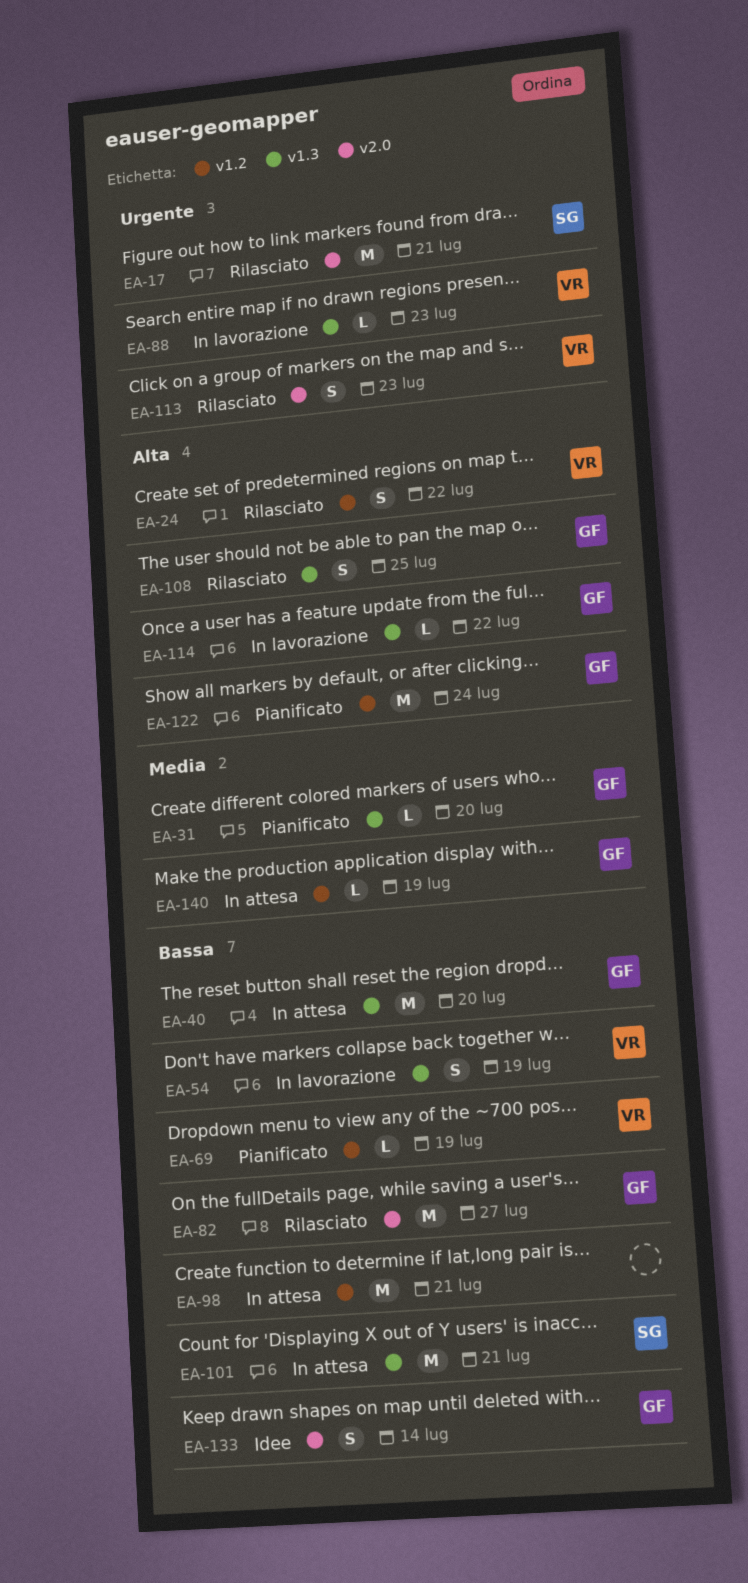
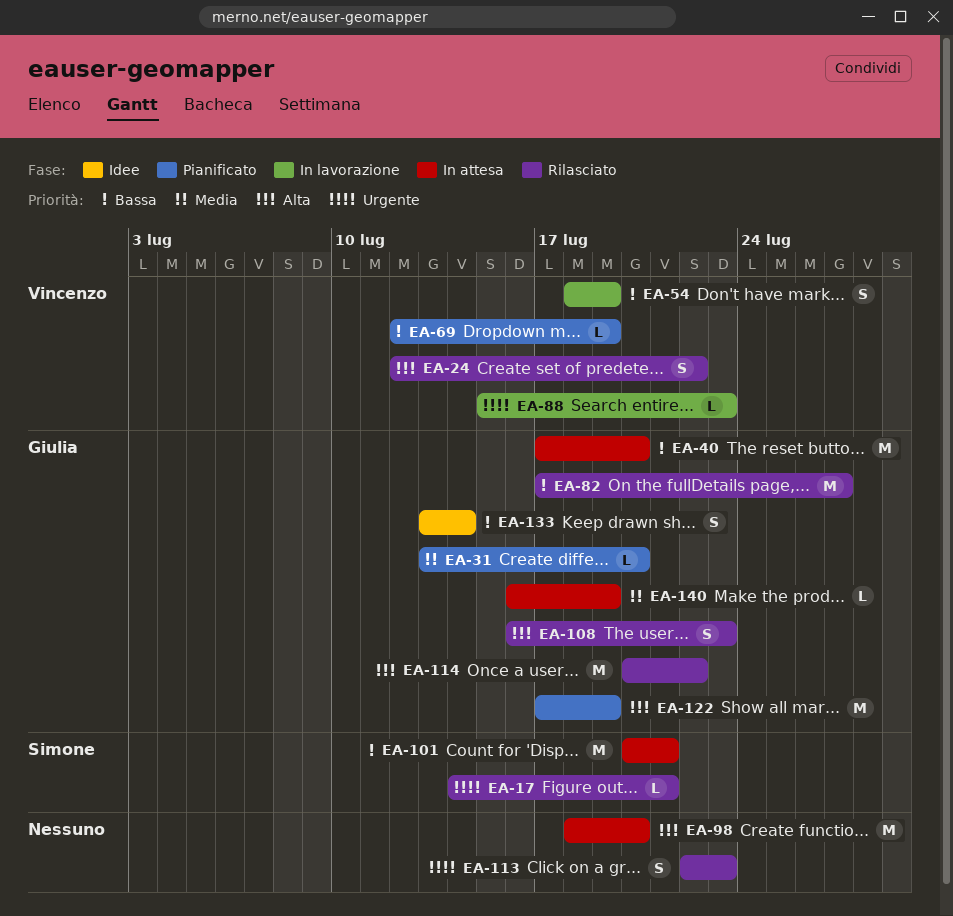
EA-17, estimate: M -> L
EA-98, priority: Bassa -> Alta
EA-98, due: Jul 21 -> Jul 20
EA-108, due: Jul 25 -> Jul 23
EA-113, owner: Vincenzo -> none
EA-114, status: In lavorazione -> Rilasciato
EA-114, estimate: L -> M
EA-122, due: Jul 24 -> Jul 19

